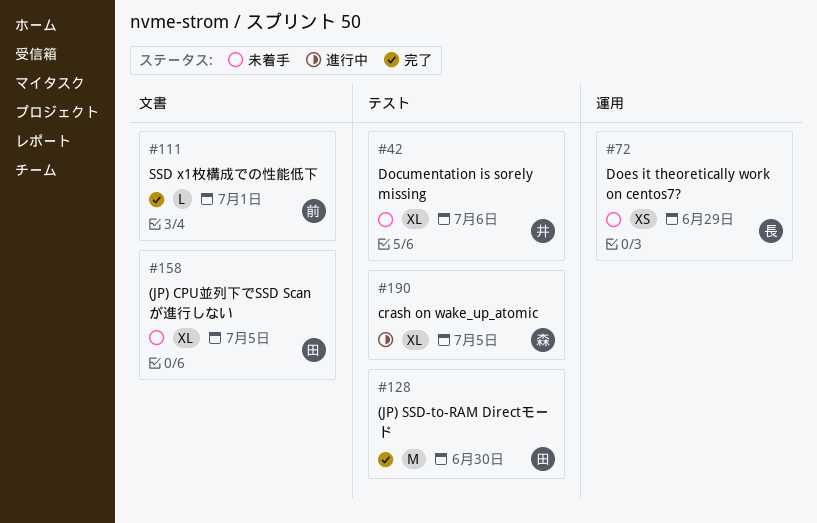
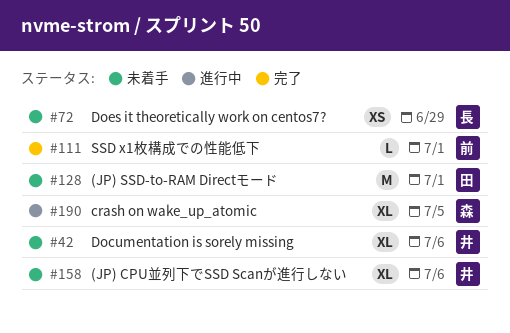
#128, status: 完了 -> 未着手
#128, due: Jun 30 -> Jul 1
#158, owner: 田 -> 井
#158, due: Jul 5 -> Jul 6

